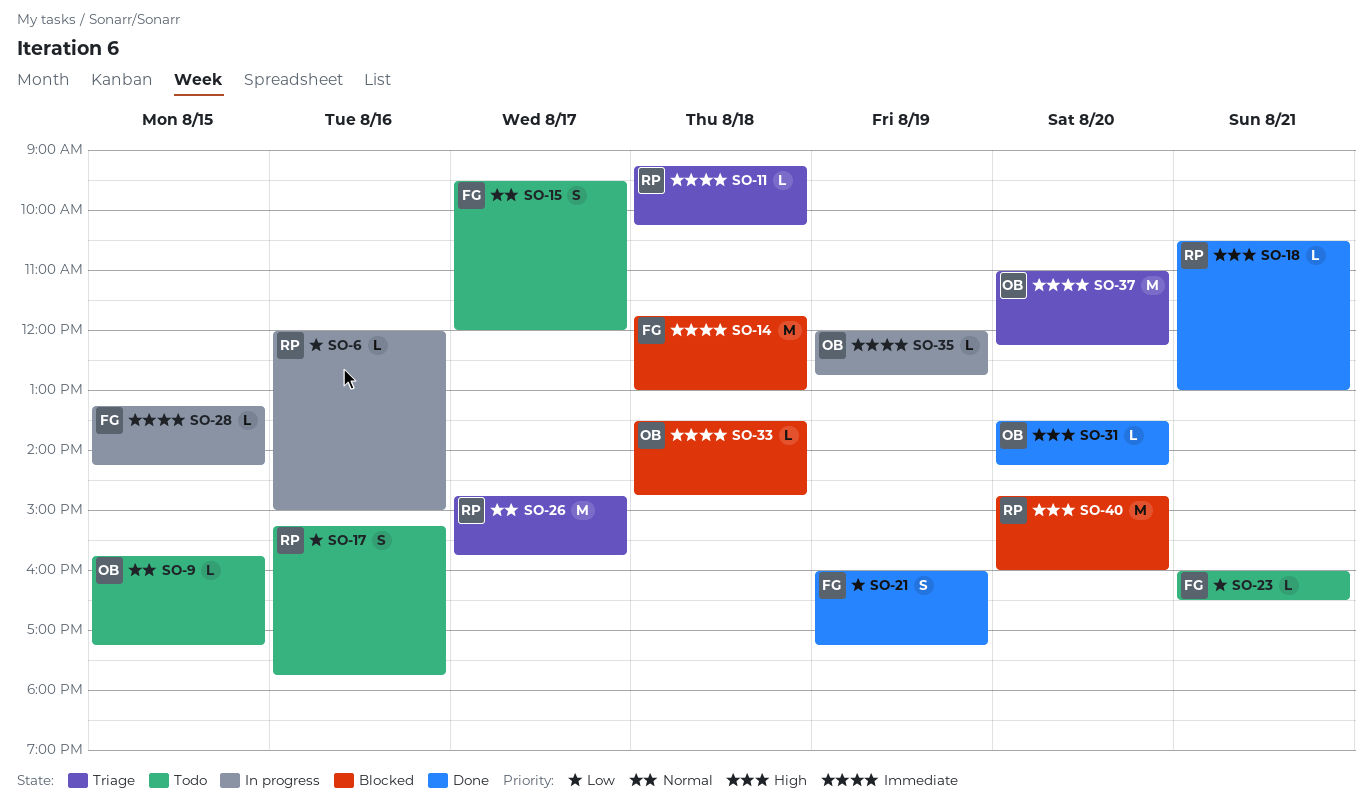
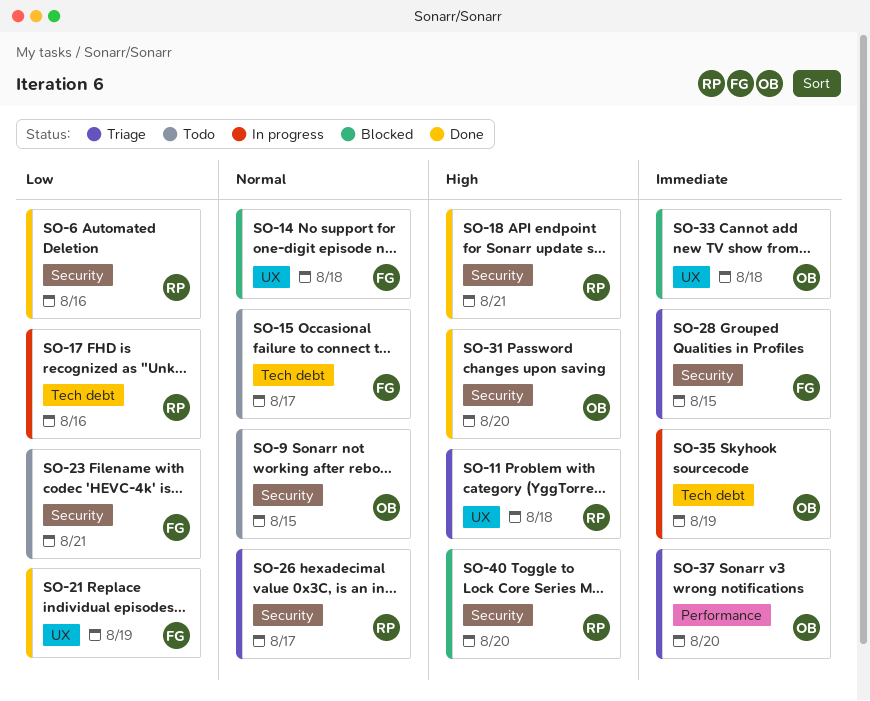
SO-6, status: In progress -> Done
SO-11, priority: Immediate -> High
SO-14, priority: Immediate -> Normal
SO-17, status: Todo -> In progress
SO-28, status: In progress -> Triage

